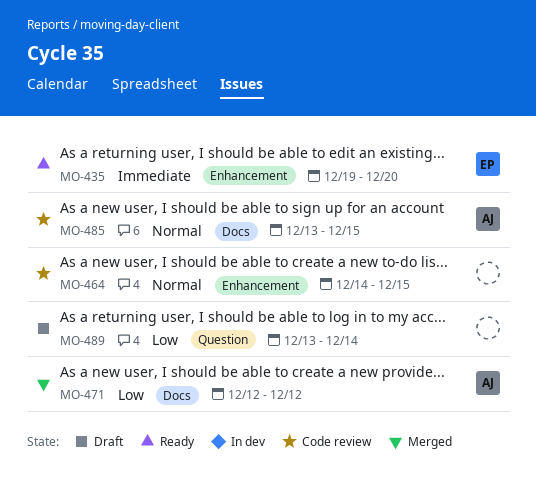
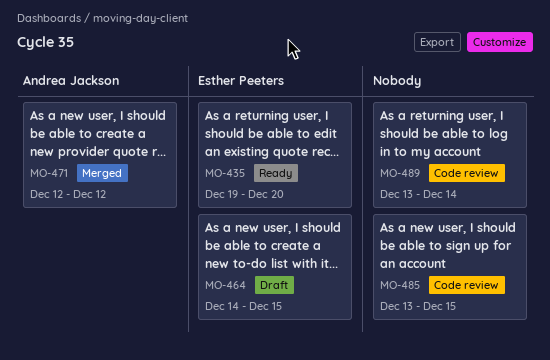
MO-464, status: Code review -> Draft
MO-464, owner: none -> Esther Peeters
MO-485, owner: Andrea Jackson -> none
MO-489, status: Draft -> Code review

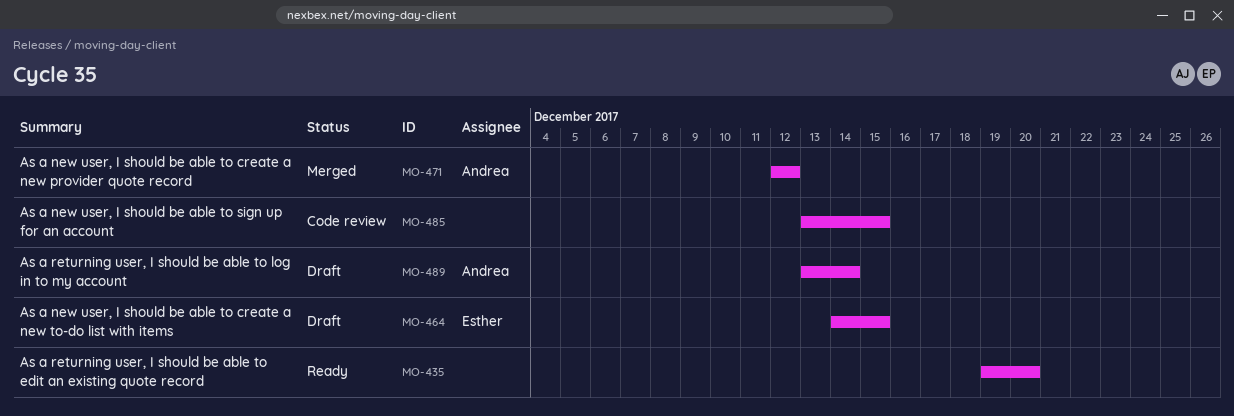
MO-435, owner: Esther Peeters -> none
MO-489, status: Code review -> Draft
MO-489, owner: none -> Andrea Jackson

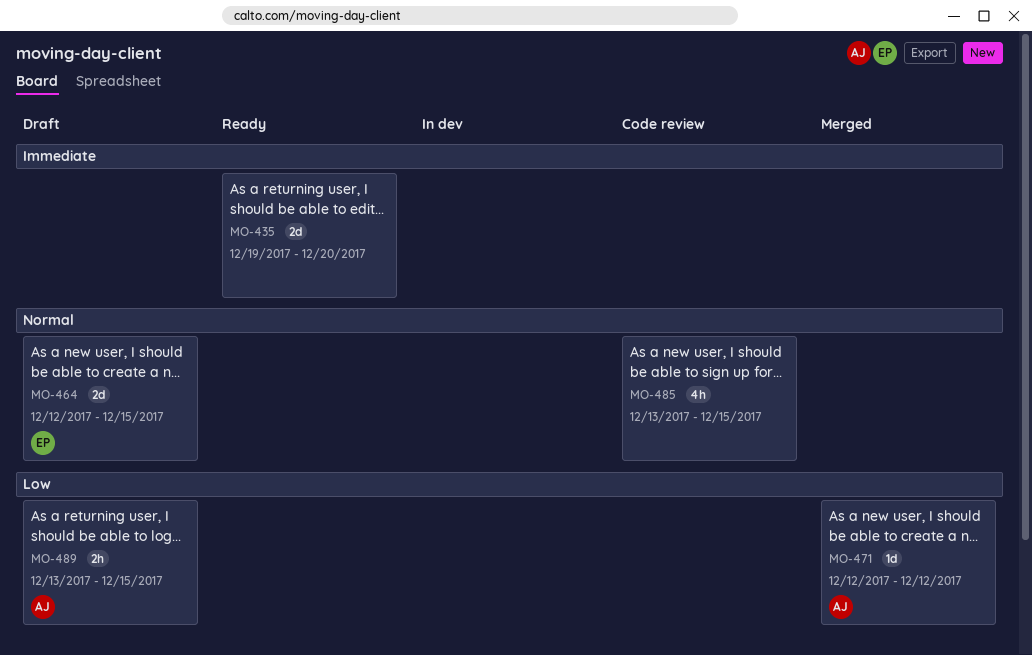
MO-464, start: Dec 14 -> Dec 12
MO-489, due: Dec 14 -> Dec 15

